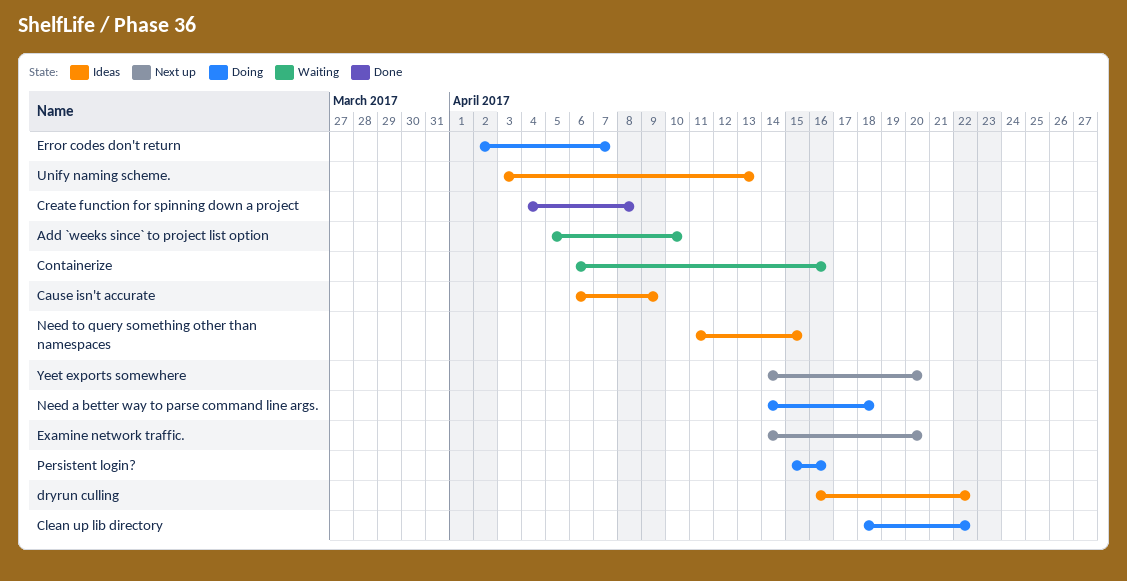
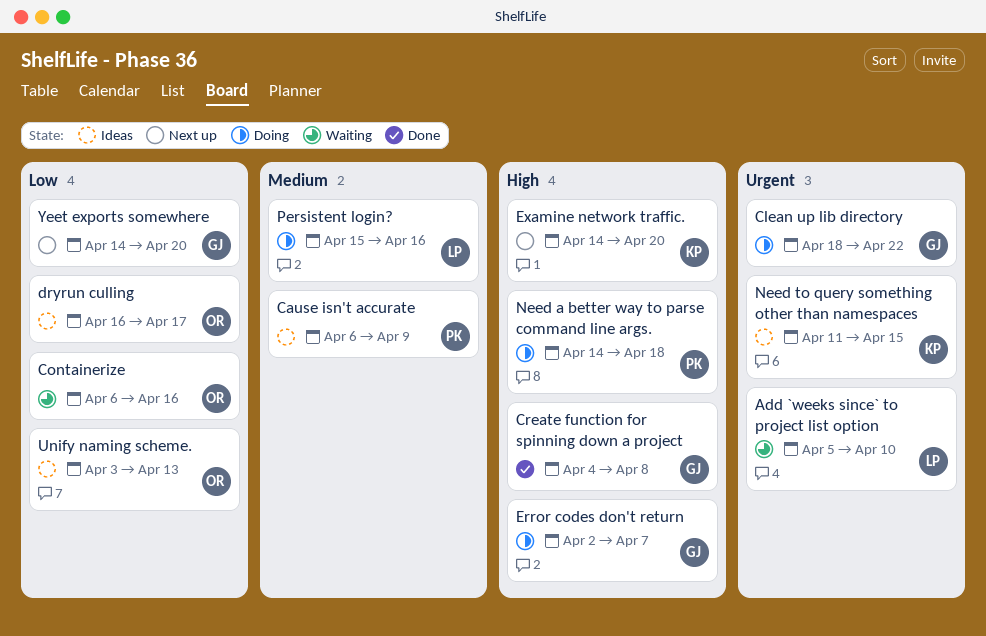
dryrun culling, due: Apr 22 -> Apr 17

